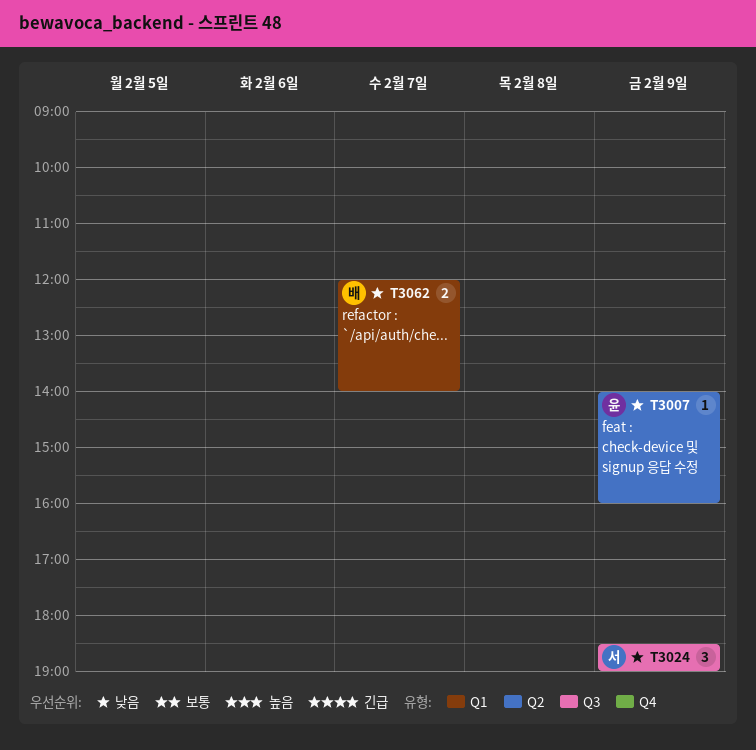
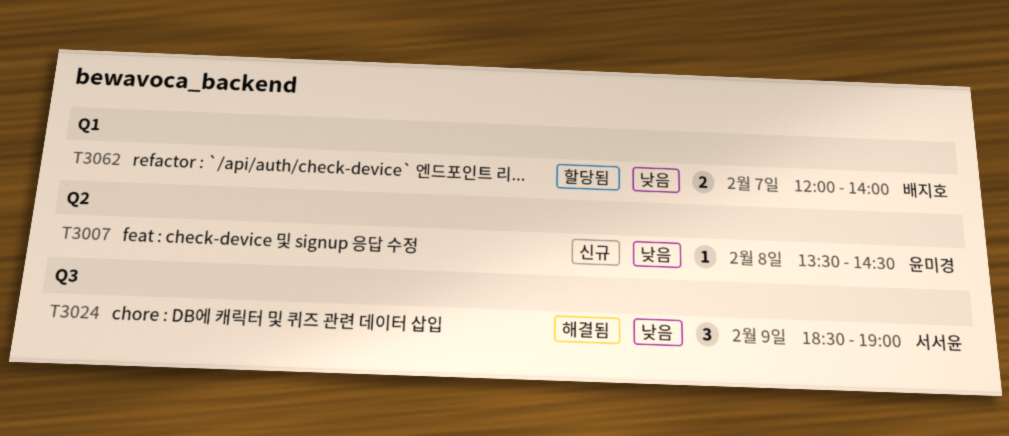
T3007, day: Feb 9 -> Feb 8
T3007, begins: 14:00 -> 13:30
T3007, ends: 16:00 -> 14:30

